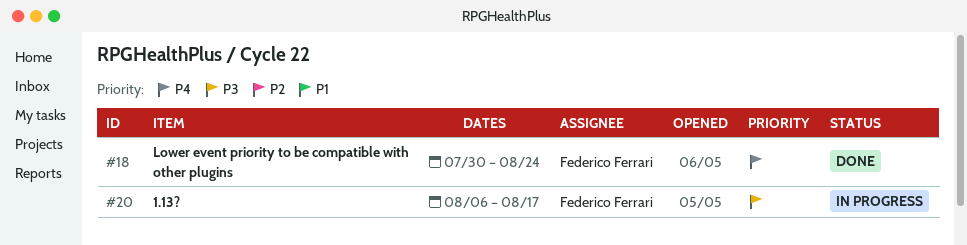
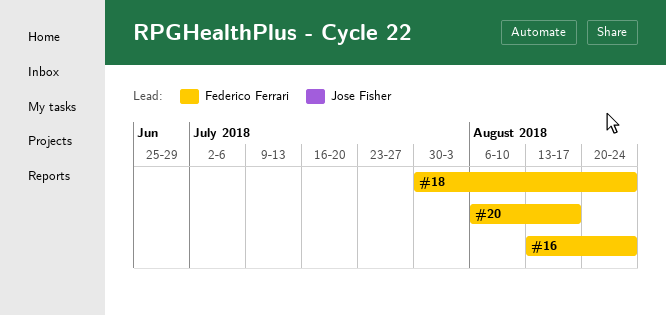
#16: none -> present

